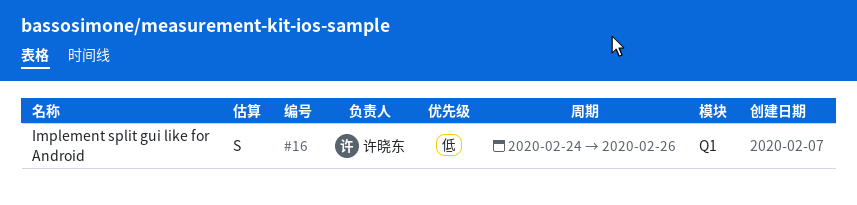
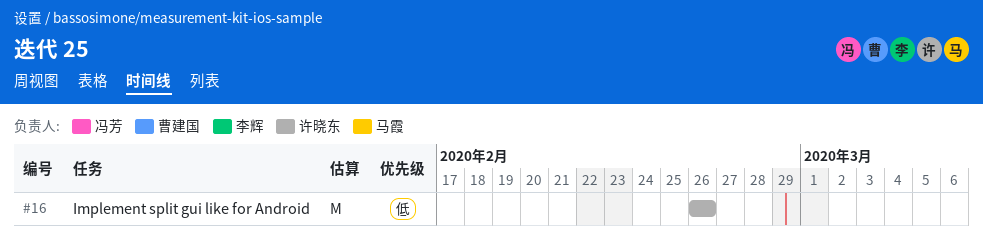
#16, estimate: S -> M
#16, start: Feb 24 -> Feb 26

